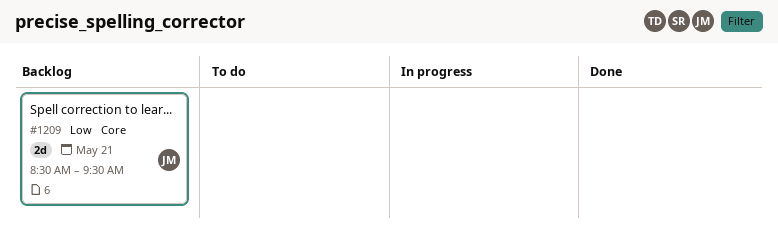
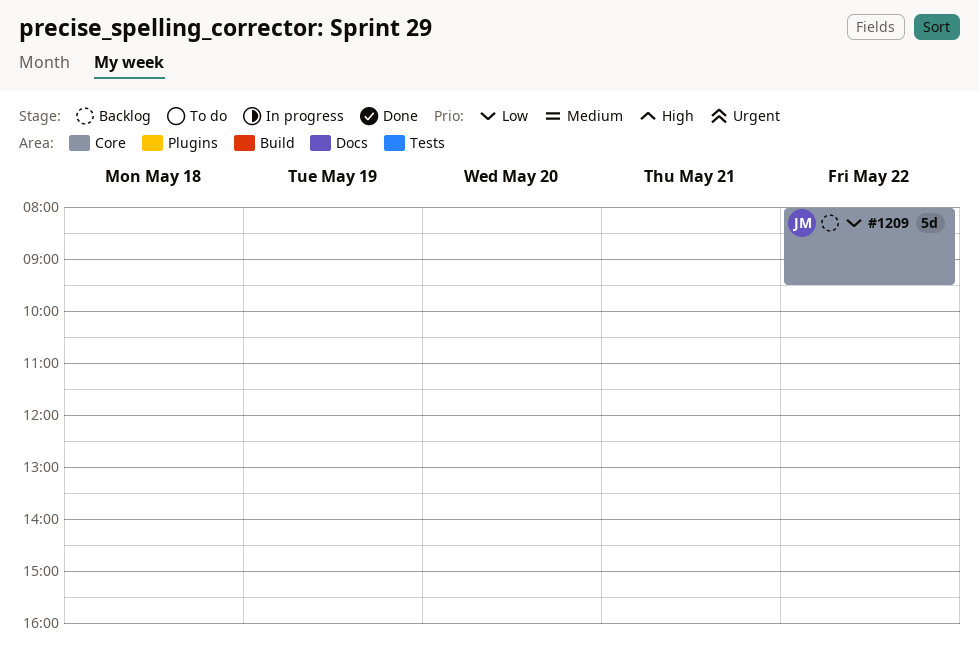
#1209, estimate: 2d -> 5d
#1209, day: May 21 -> May 22
#1209, begins: 08:30 -> 08:00

